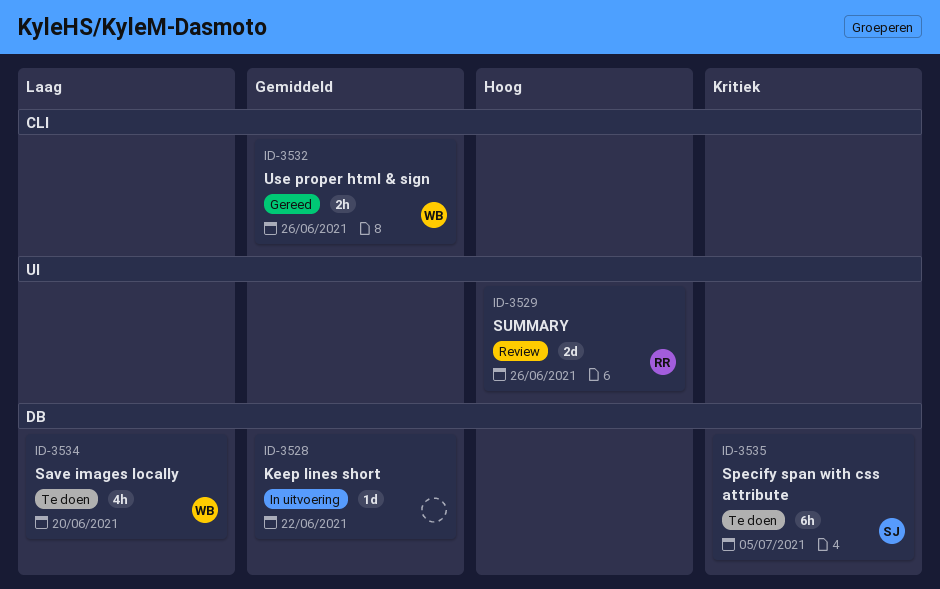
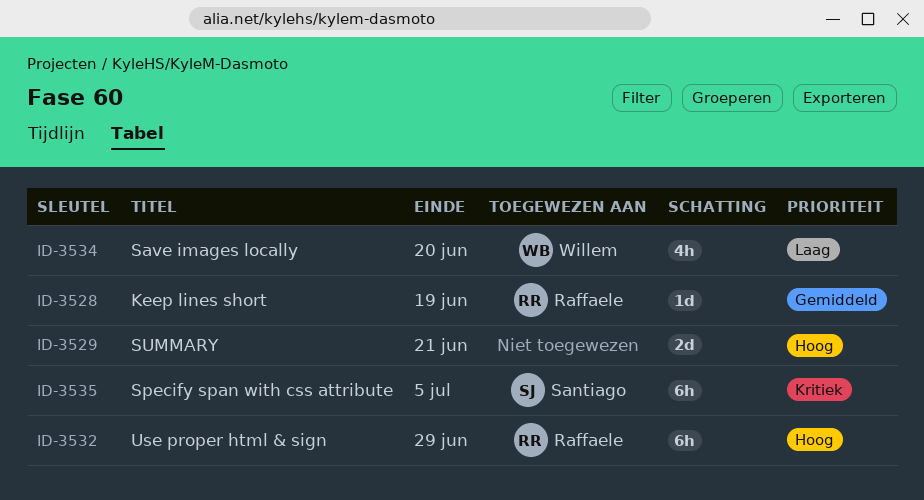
ID-3528, owner: none -> Raffaele
ID-3528, due: Jun 22 -> Jun 19
ID-3529, owner: Raffaele -> none
ID-3529, due: Jun 26 -> Jun 21
ID-3532, owner: Willem -> Raffaele
ID-3532, priority: Gemiddeld -> Hoog
ID-3532, estimate: 2h -> 6h
ID-3532, due: Jun 26 -> Jun 29

